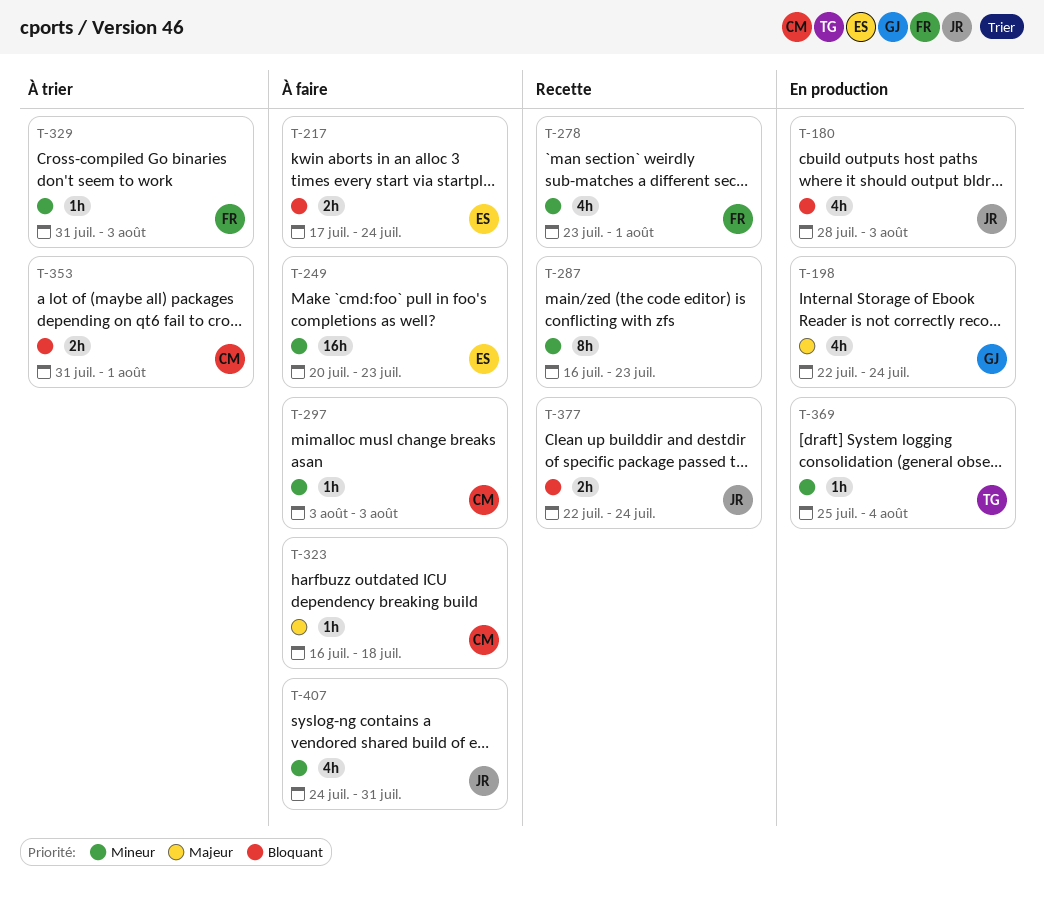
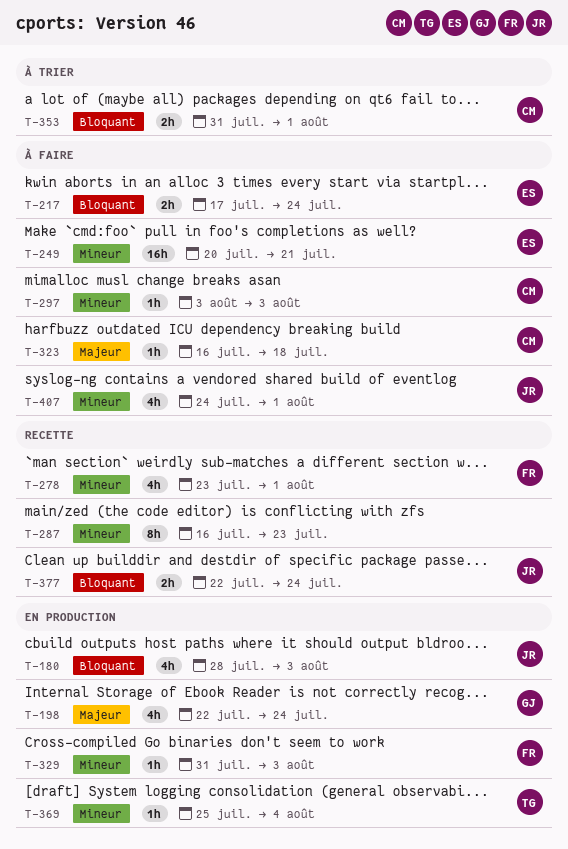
T-249, due: Jul 23 -> Jul 21
T-329, status: À trier -> En production
T-407, due: Jul 31 -> Aug 1

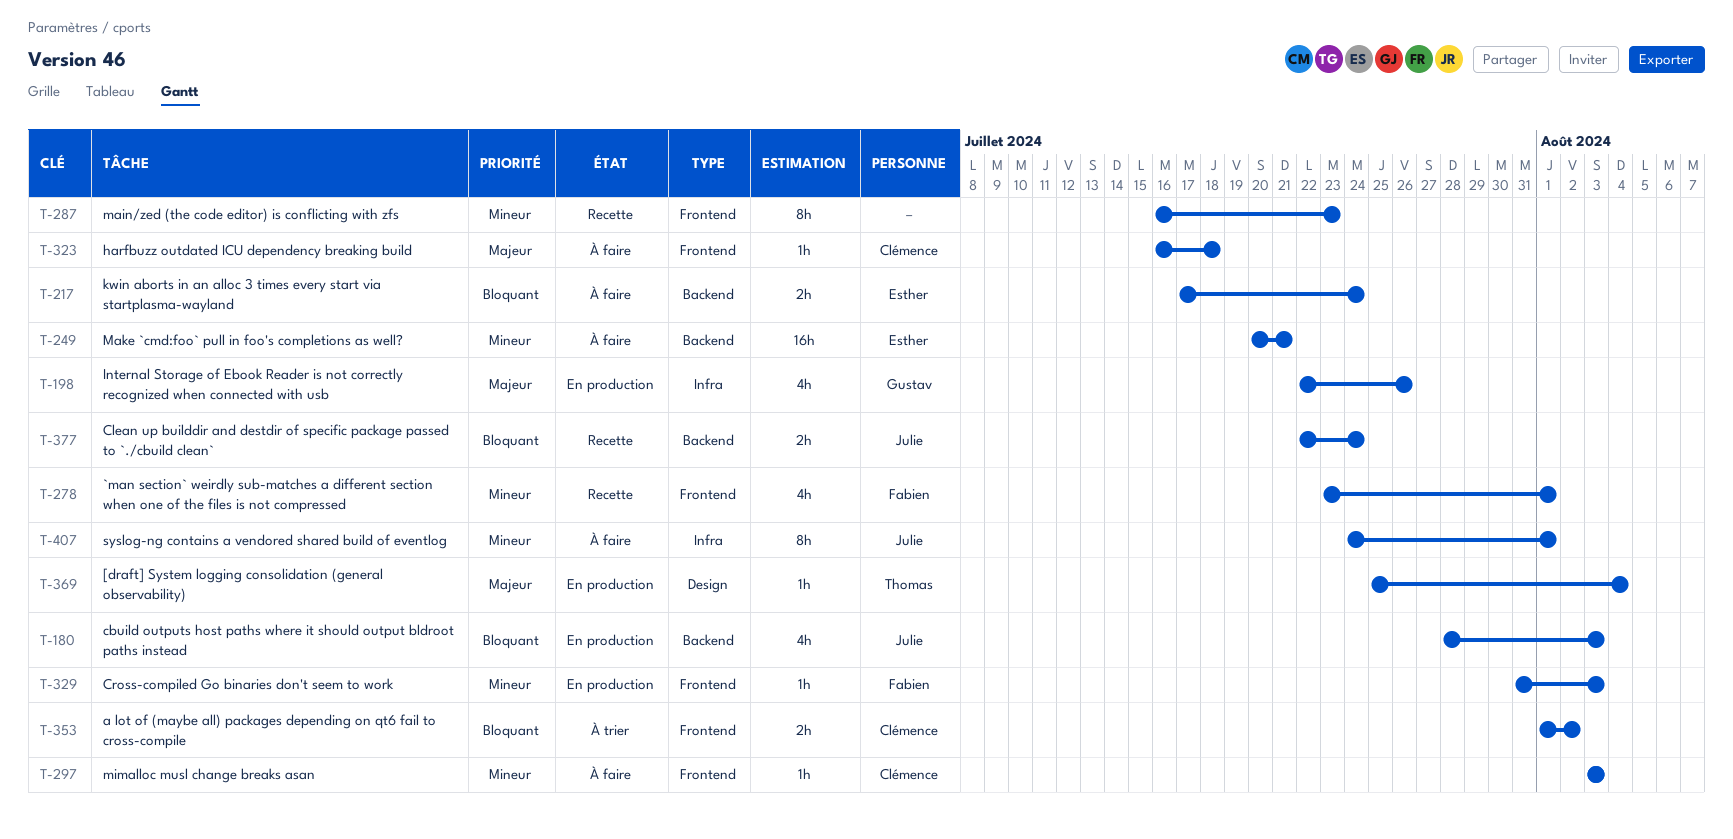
T-198, due: Jul 24 -> Jul 26
T-353, start: Jul 31 -> Aug 1
T-353, due: Aug 1 -> Aug 2
T-369, priority: Mineur -> Majeur
T-407, estimate: 4h -> 8h

